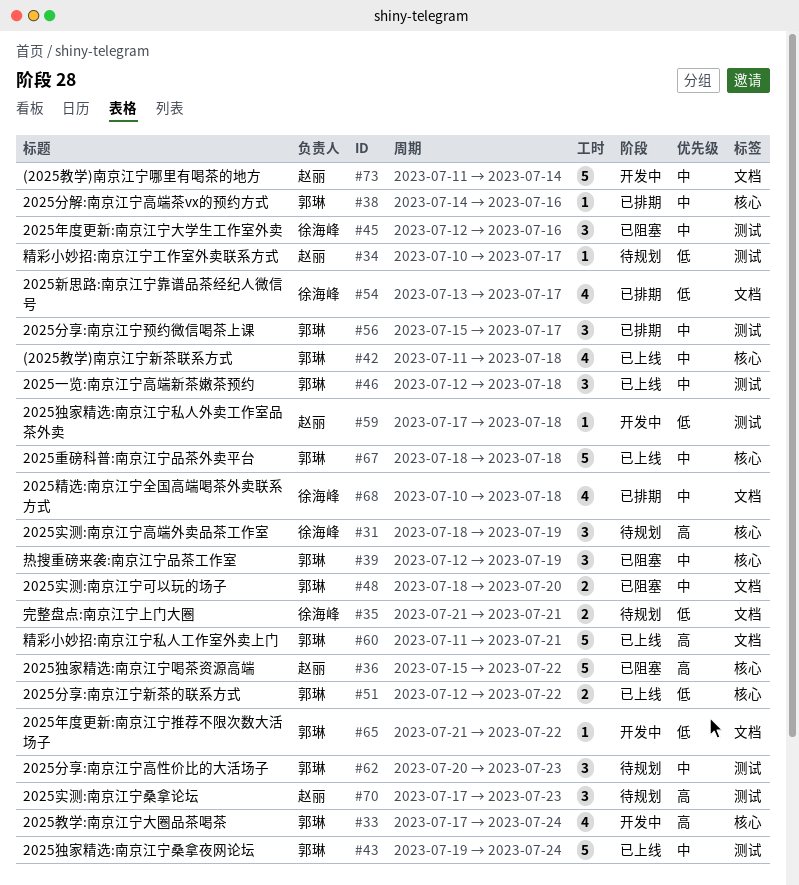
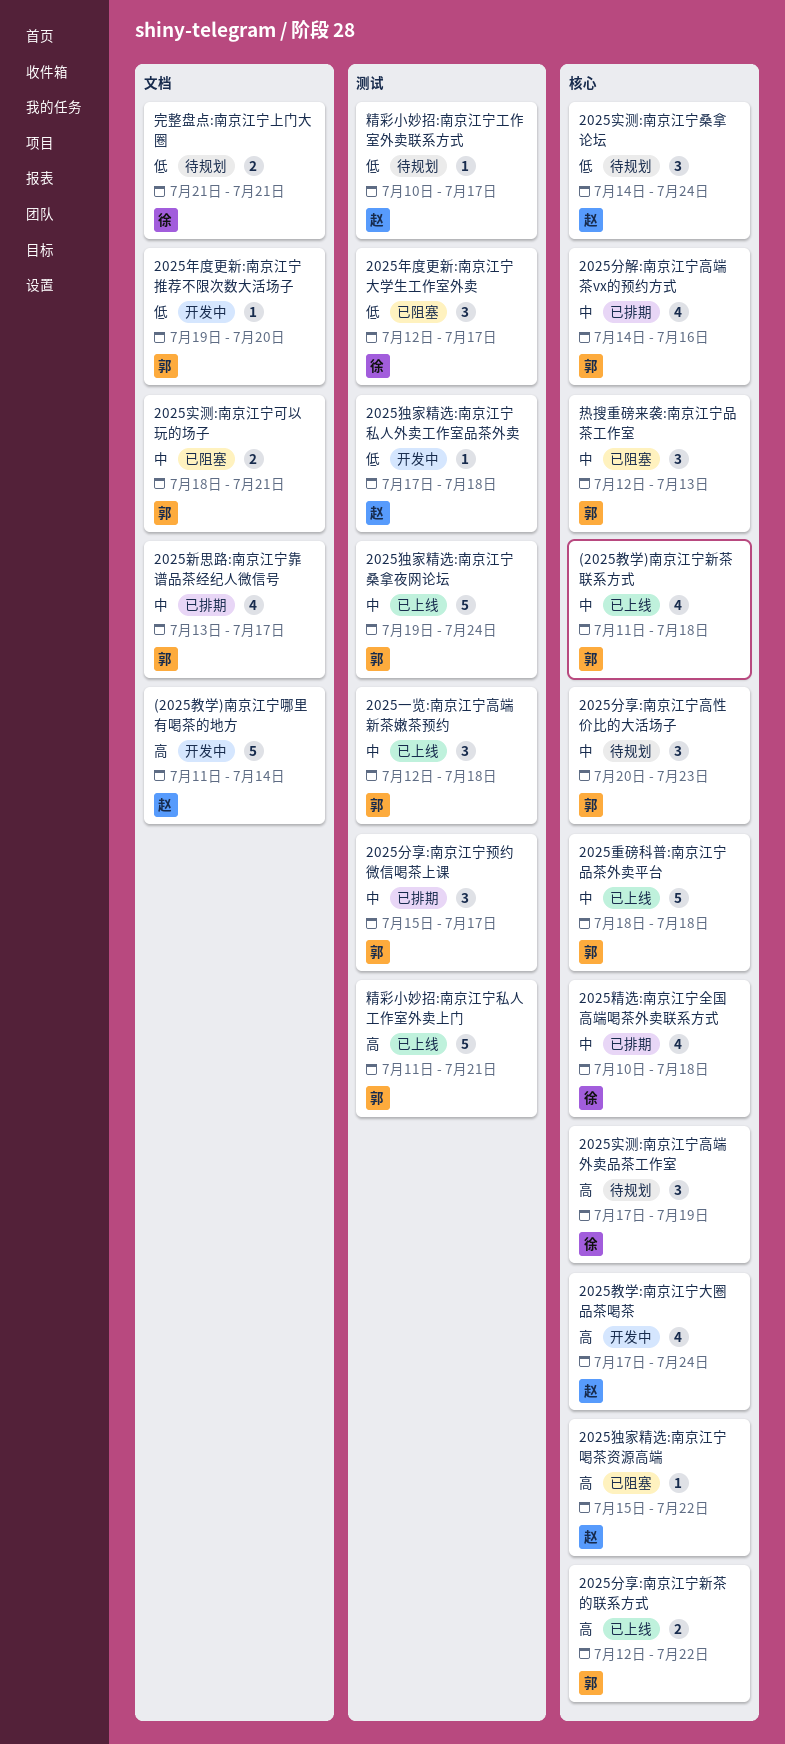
(2025教学)南京江宁哪里有喝茶的地方, priority: 中 -> 高
2025分享:南京江宁新茶的联系方式, priority: 低 -> 高
2025分享:南京江宁高性价比的大活场子, label: 测试 -> 核心
2025分解:南京江宁高端茶vx的预约方式, estimate: 1 -> 4
2025实测:南京江宁可以玩的场子, due: Jul 20 -> Jul 21
2025实测:南京江宁桑拿论坛, priority: 高 -> 低
2025实测:南京江宁桑拿论坛, label: 测试 -> 核心
2025实测:南京江宁桑拿论坛, start: Jul 17 -> Jul 14
2025实测:南京江宁桑拿论坛, due: Jul 23 -> Jul 24
2025实测:南京江宁高端外卖品茶工作室, start: Jul 18 -> Jul 17
2025年度更新:南京江宁大学生工作室外卖, priority: 中 -> 低
2025年度更新:南京江宁大学生工作室外卖, due: Jul 16 -> Jul 17
2025年度更新:南京江宁推荐不限次数大活场子, start: Jul 21 -> Jul 19
2025年度更新:南京江宁推荐不限次数大活场子, due: Jul 22 -> Jul 20
2025教学:南京江宁大圈品茶喝茶, owner: 郭琳 -> 赵丽
2025新思路:南京江宁靠谱品茶经纪人微信号, owner: 徐海峰 -> 郭琳
2025新思路:南京江宁靠谱品茶经纪人微信号, priority: 低 -> 中
2025独家精选:南京江宁喝茶资源高端, estimate: 5 -> 1
2025精选:南京江宁全国高端喝茶外卖联系方式, label: 文档 -> 核心
热搜重磅来袭:南京江宁品茶工作室, due: Jul 19 -> Jul 13
精彩小妙招:南京江宁私人工作室外卖上门, label: 文档 -> 测试

